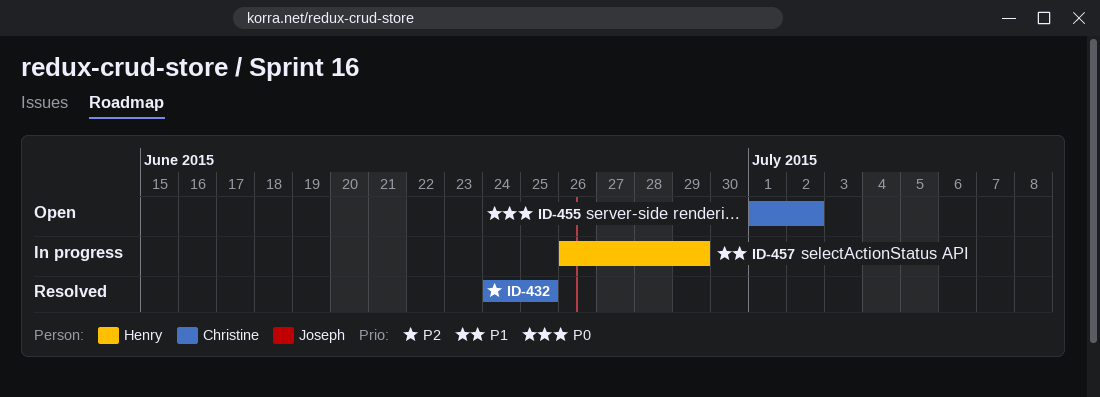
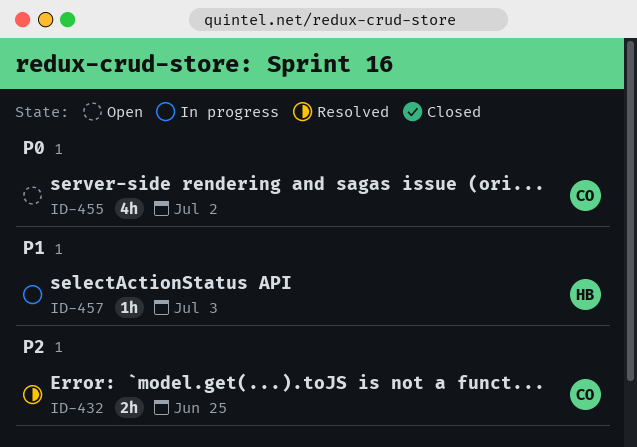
ID-457, due: Jun 29 -> Jul 3

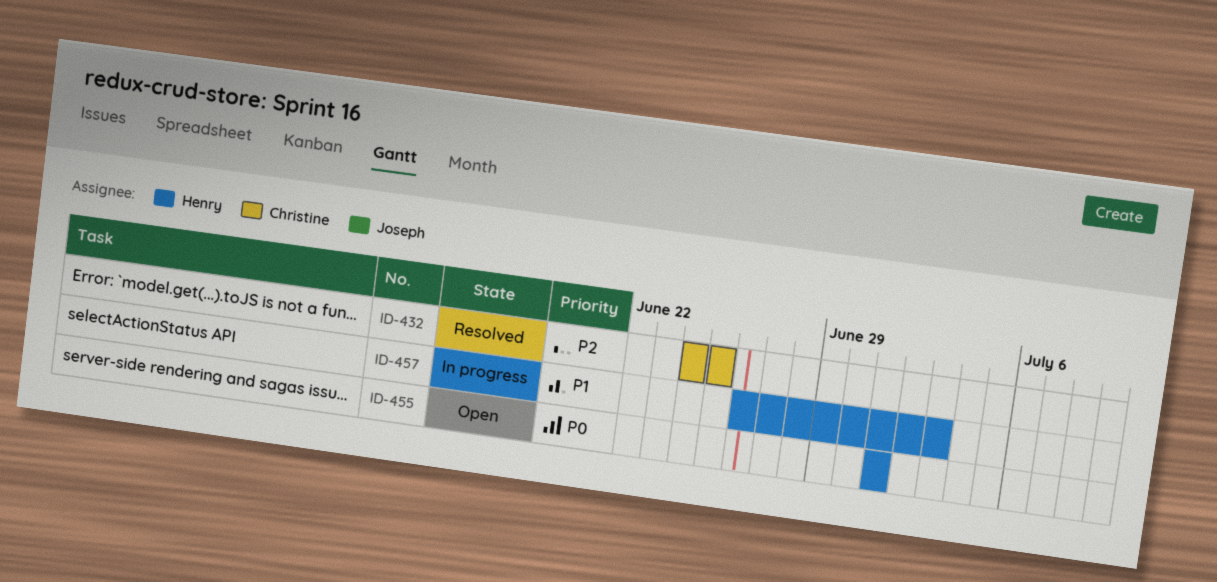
ID-455, owner: Christine -> Henry
ID-455, due: Jul 2 -> Jul 1

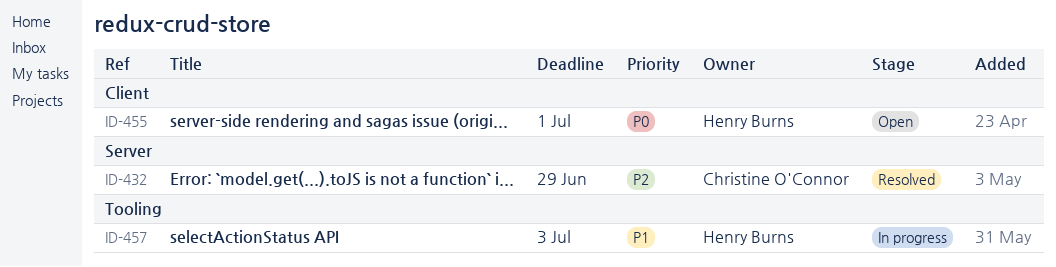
ID-432, due: Jun 25 -> Jun 29

